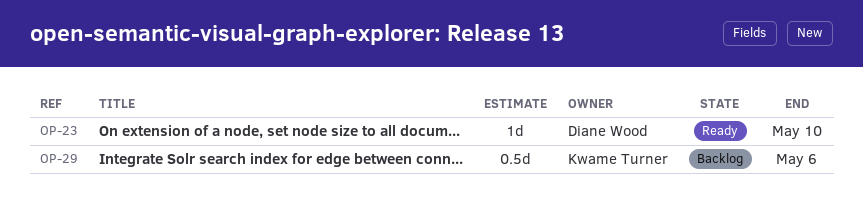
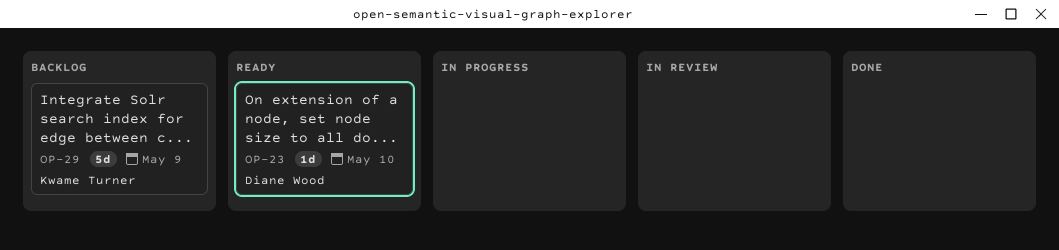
OP-29, estimate: 0.5d -> 5d
OP-29, due: May 6 -> May 9

